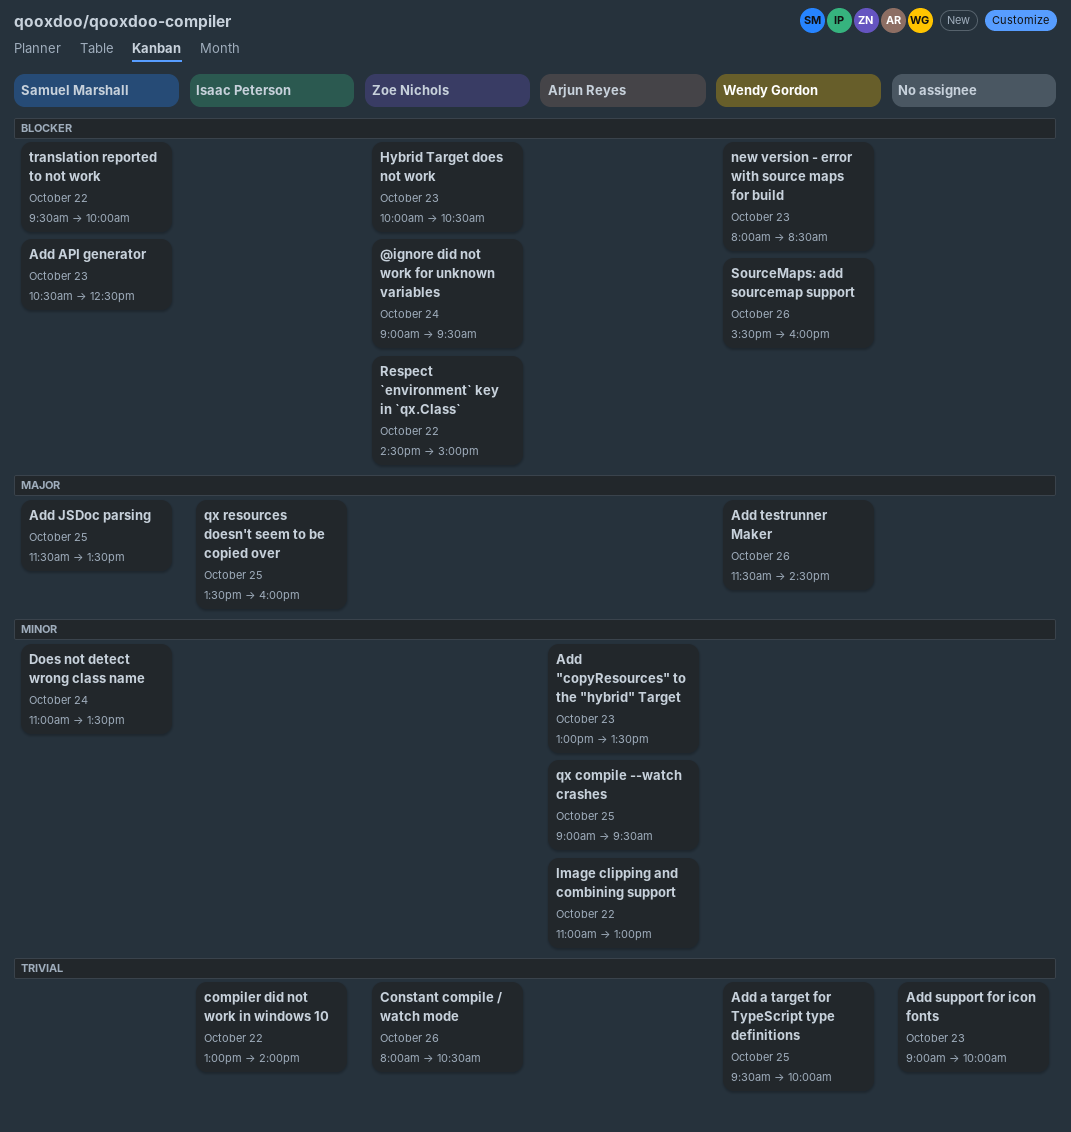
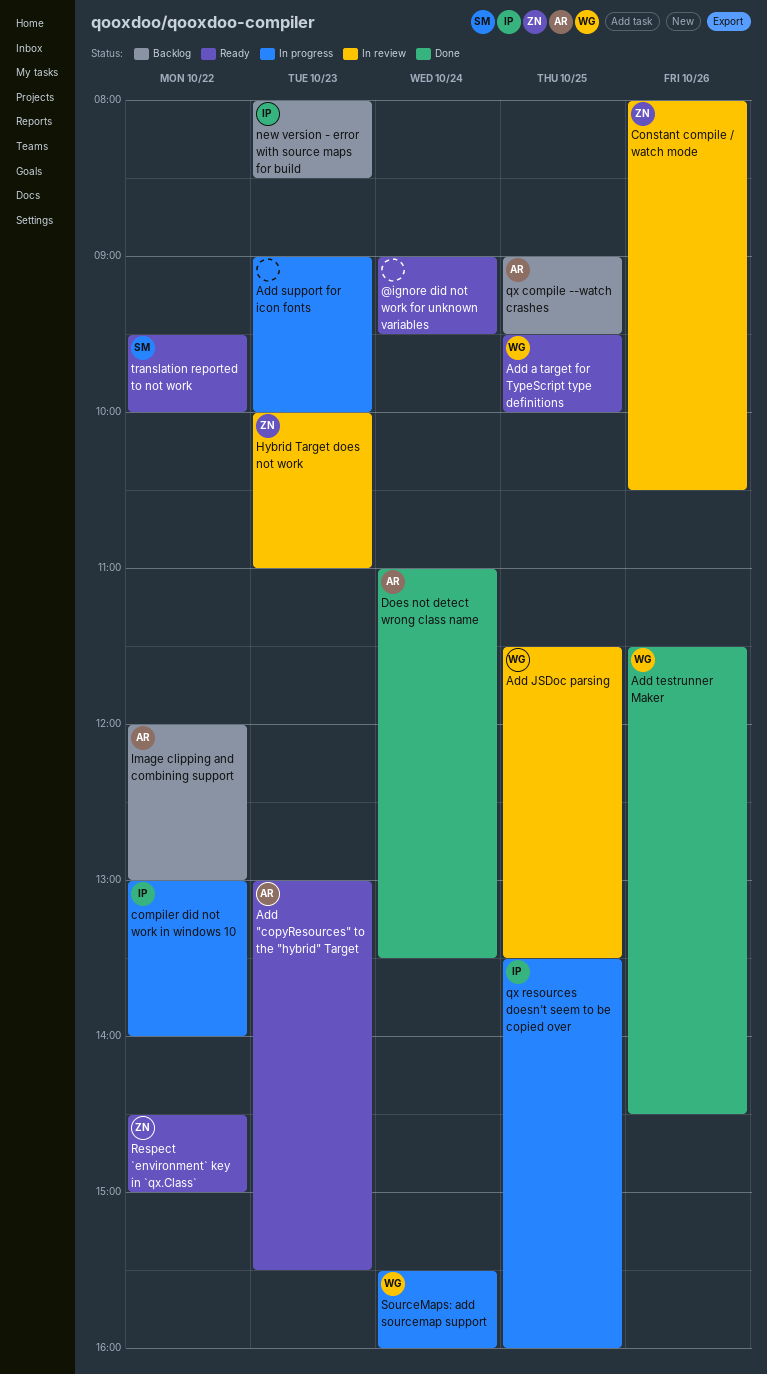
@ignore did not work for unknown variables, owner: Zoe Nichols -> none
Add "copyResources" to the "hybrid" Target, ends: 13:30 -> 15:30
Add API generator: present -> none
Add JSDoc parsing, owner: Samuel Marshall -> Wendy Gordon
Does not detect wrong class name, owner: Samuel Marshall -> Arjun Reyes
Hybrid Target does not work, ends: 10:30 -> 11:00
Image clipping and combining support, begins: 11:00 -> 12:00
new version - error with source maps for build, owner: Wendy Gordon -> Isaac Peterson
SourceMaps: add sourcemap support, day: Oct 26 -> Oct 24

